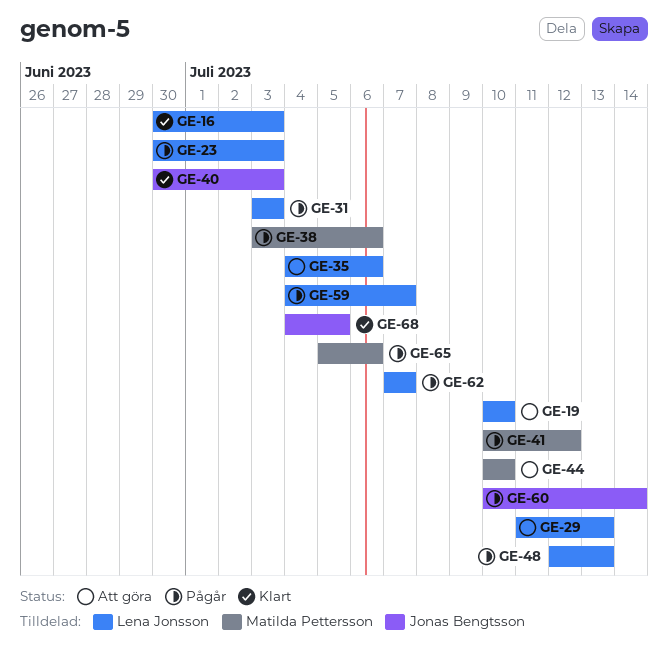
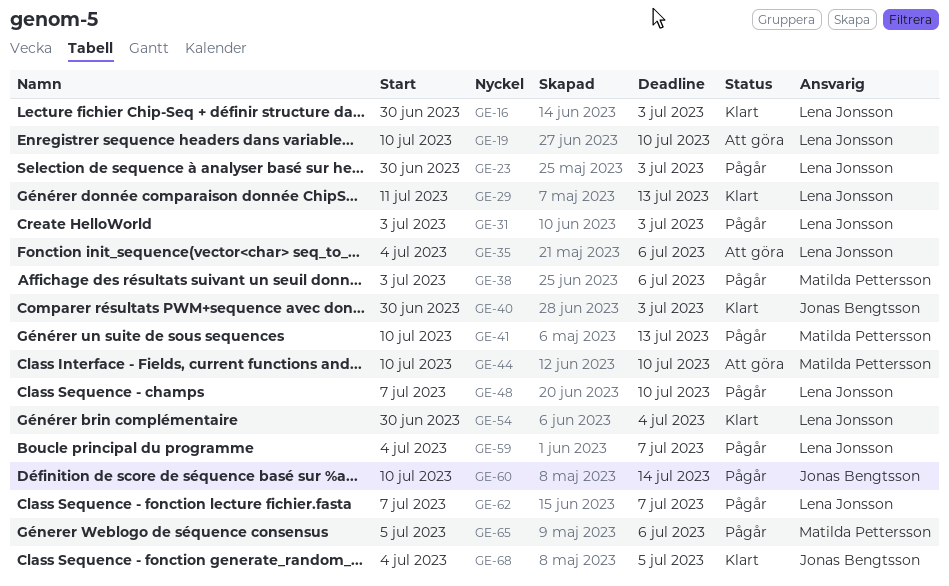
GE-29, status: Att göra -> Klart
GE-41, due: Jul 12 -> Jul 13
GE-48, start: Jul 12 -> Jul 7
GE-48, due: Jul 13 -> Jul 10
GE-54: none -> present

